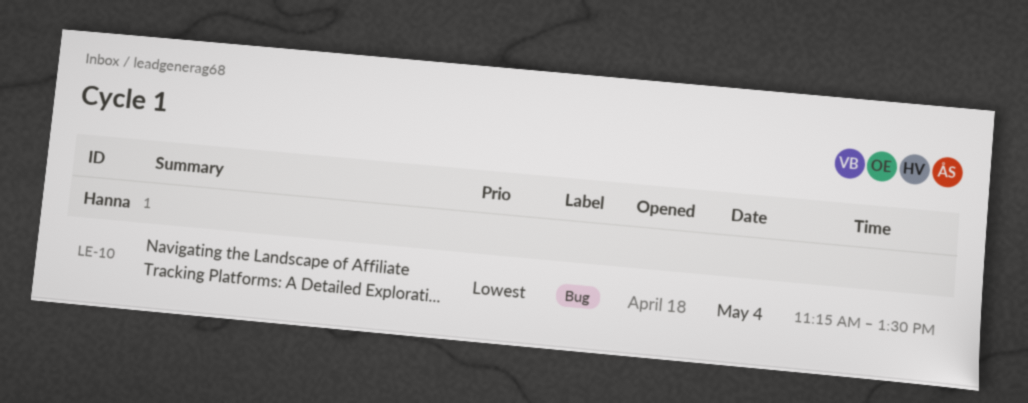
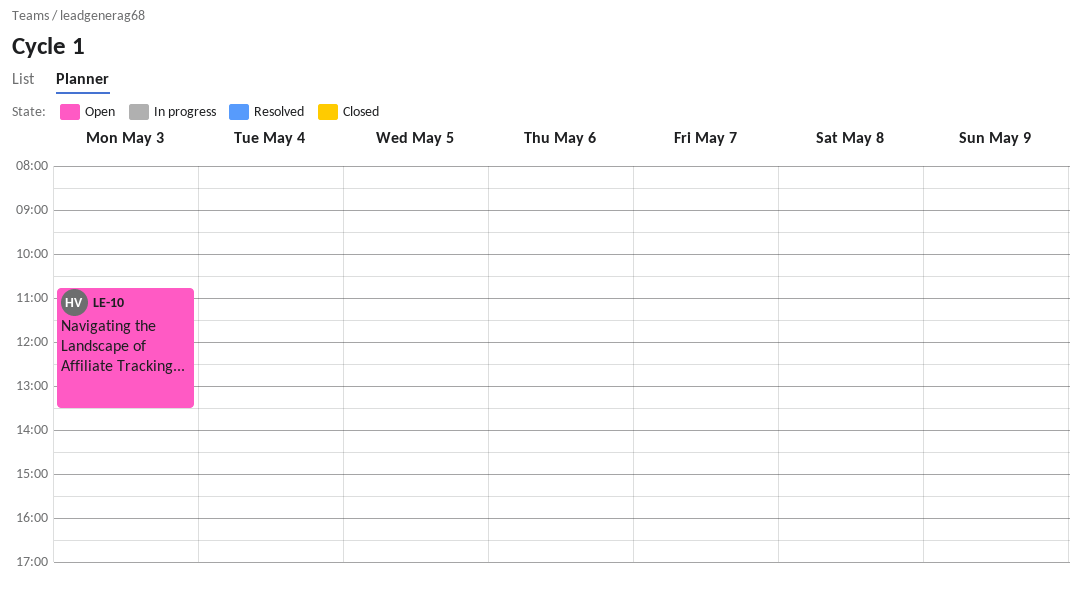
LE-10, day: May 4 -> May 3
LE-10, begins: 11:15 -> 10:45

